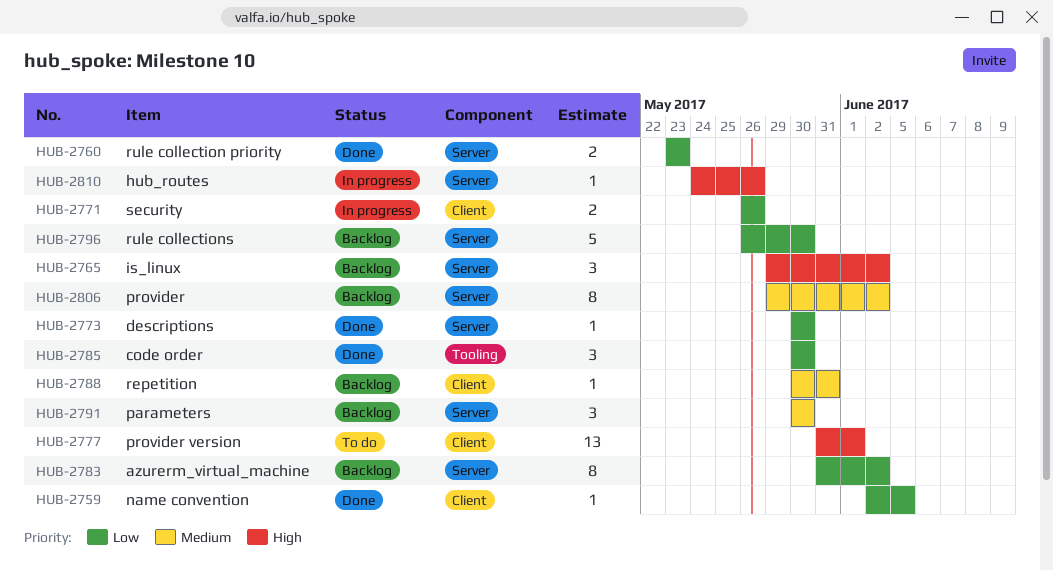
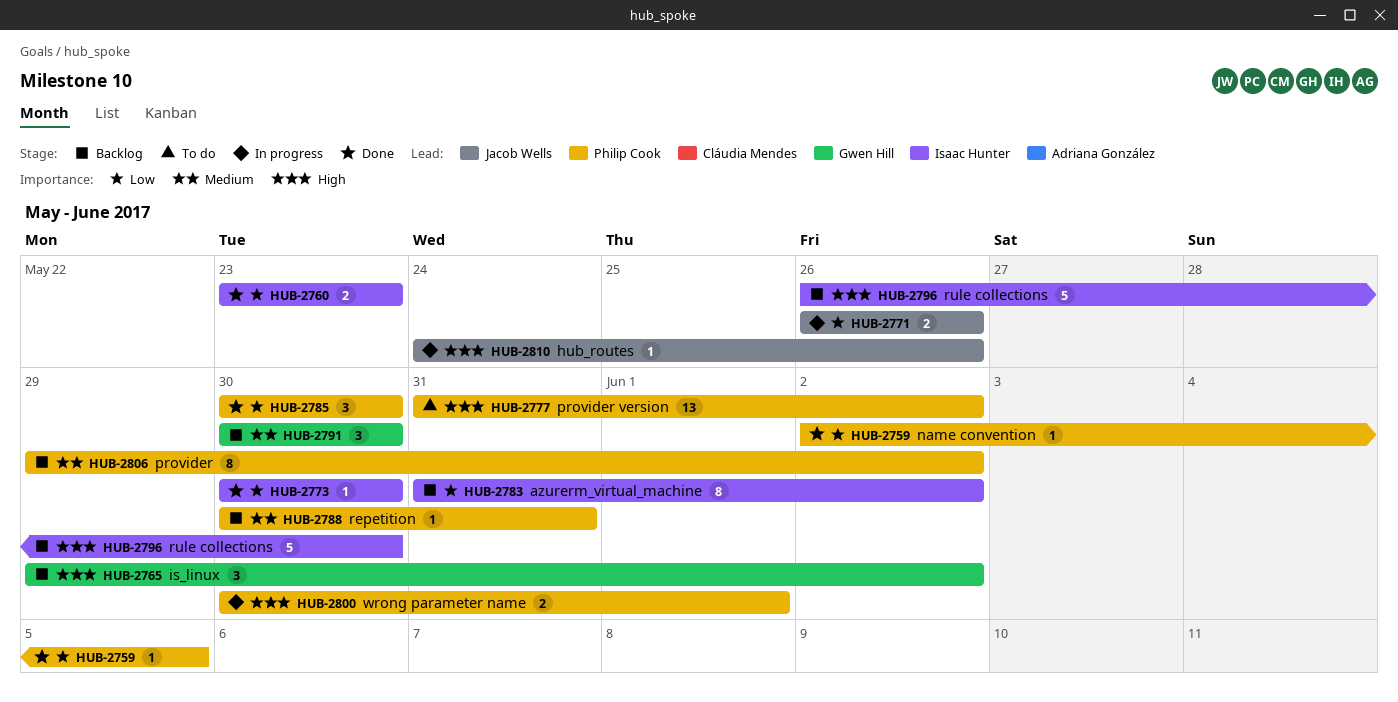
HUB-2777, due: Jun 1 -> Jun 2
HUB-2796, priority: Low -> High
HUB-2800: none -> present

